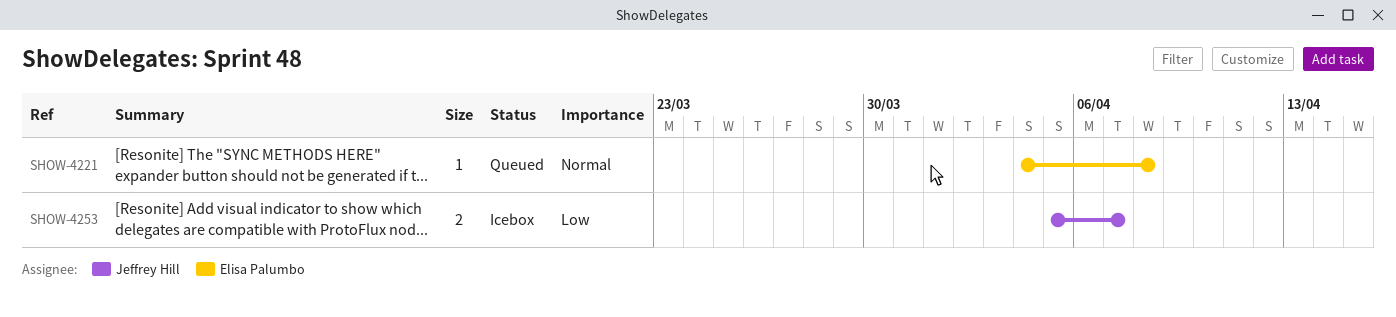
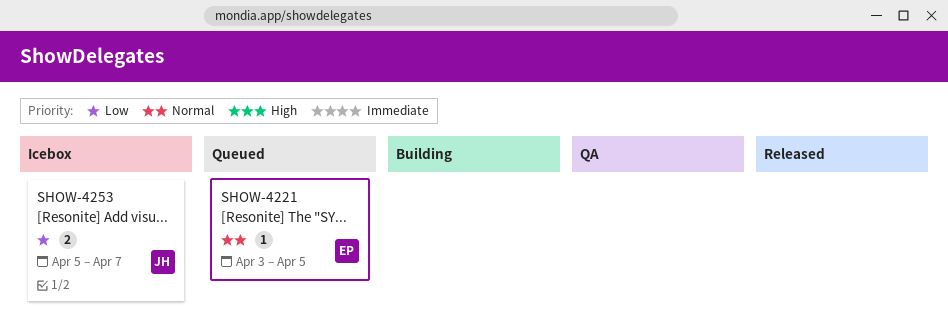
SHOW-4221, start: Apr 4 -> Apr 3
SHOW-4221, due: Apr 8 -> Apr 5

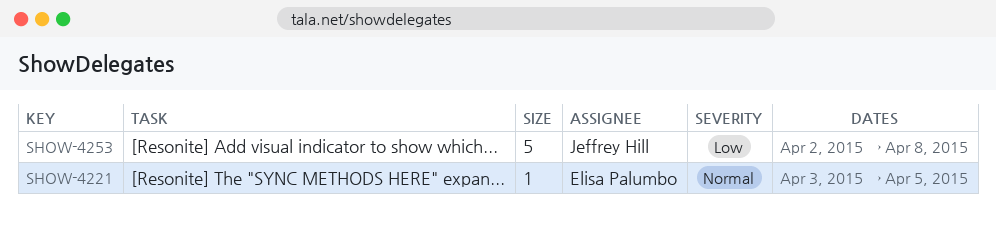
SHOW-4253, estimate: 2 -> 5
SHOW-4253, start: Apr 5 -> Apr 2
SHOW-4253, due: Apr 7 -> Apr 8

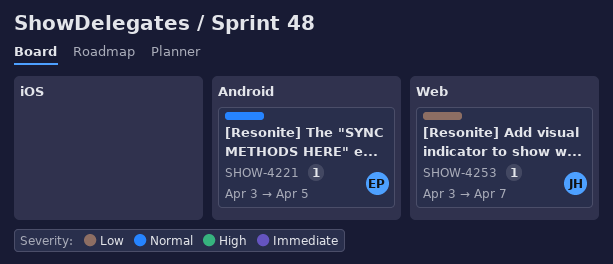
SHOW-4253, estimate: 5 -> 1
SHOW-4253, start: Apr 2 -> Apr 3
SHOW-4253, due: Apr 8 -> Apr 7

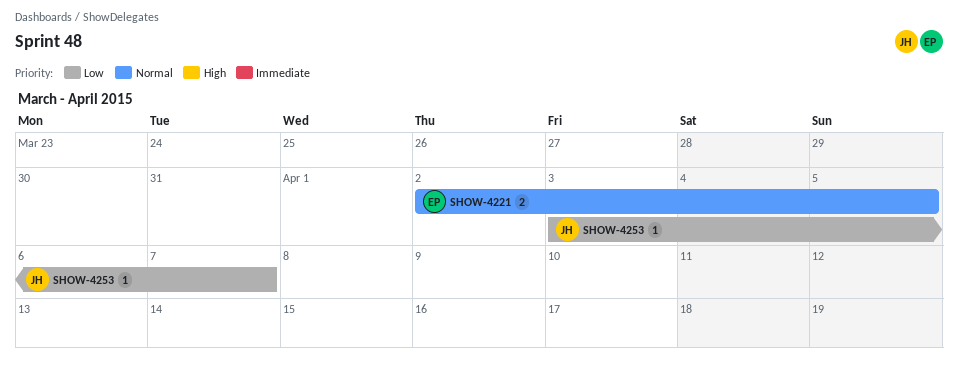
SHOW-4221, estimate: 1 -> 2
SHOW-4221, start: Apr 3 -> Apr 2

